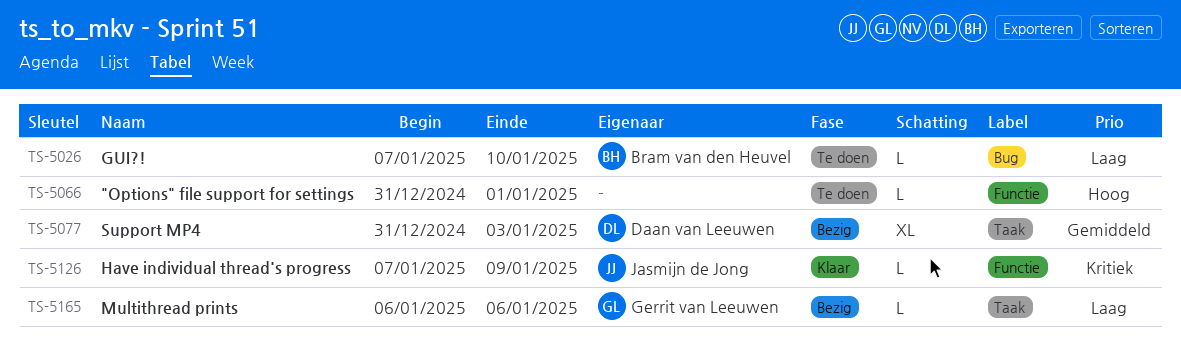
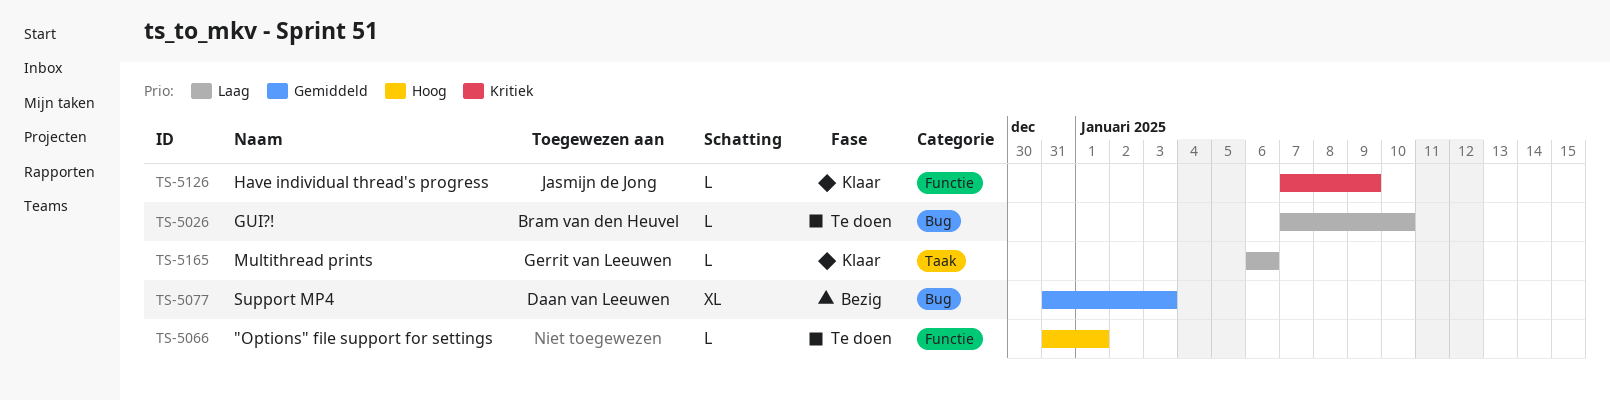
TS-5077, label: Taak -> Bug
TS-5165, status: Bezig -> Klaar

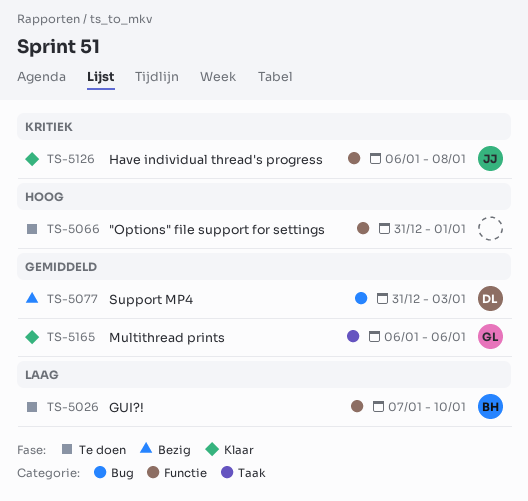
TS-5026, label: Bug -> Functie
TS-5126, start: Jan 7 -> Jan 6
TS-5126, due: Jan 9 -> Jan 8
TS-5165, priority: Laag -> Gemiddeld

